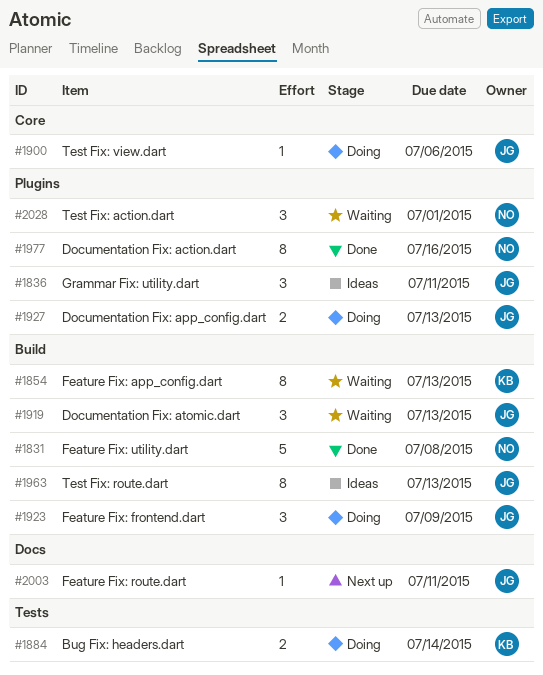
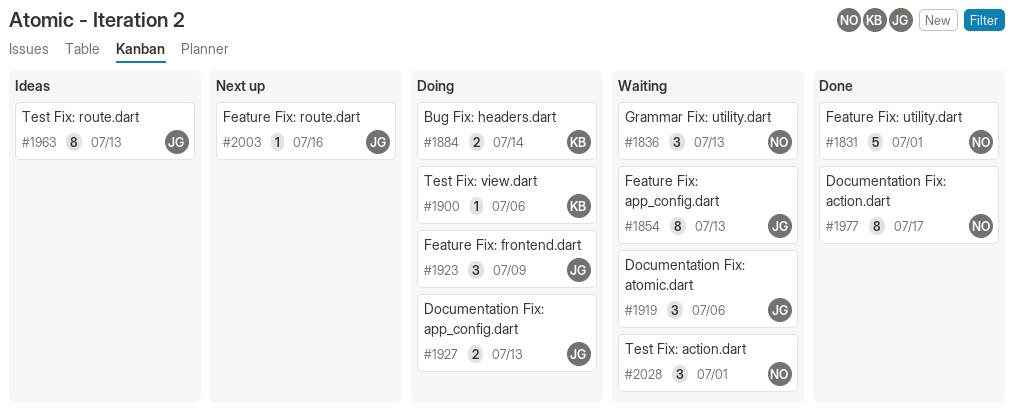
#1831, due: Jul 8 -> Jul 1
#1836, status: Ideas -> Waiting
#1836, owner: JG -> NO
#1836, due: Jul 11 -> Jul 13
#1854, owner: KB -> JG
#1900, owner: JG -> KB
#1919, due: Jul 13 -> Jul 6
#1977, due: Jul 16 -> Jul 17
#2003, due: Jul 11 -> Jul 16

